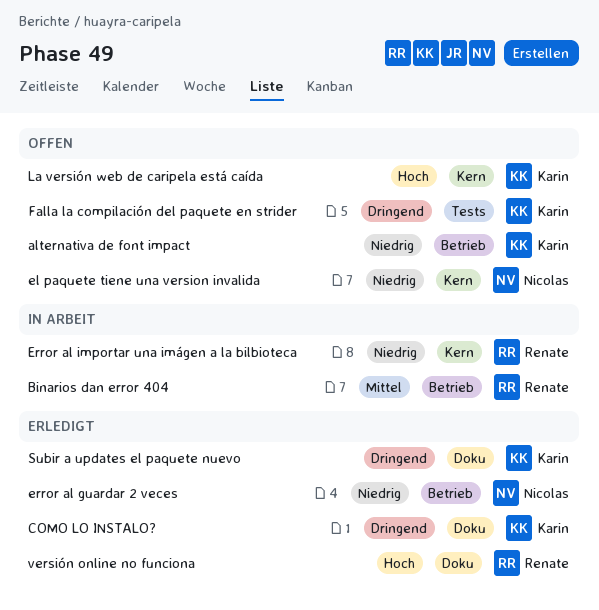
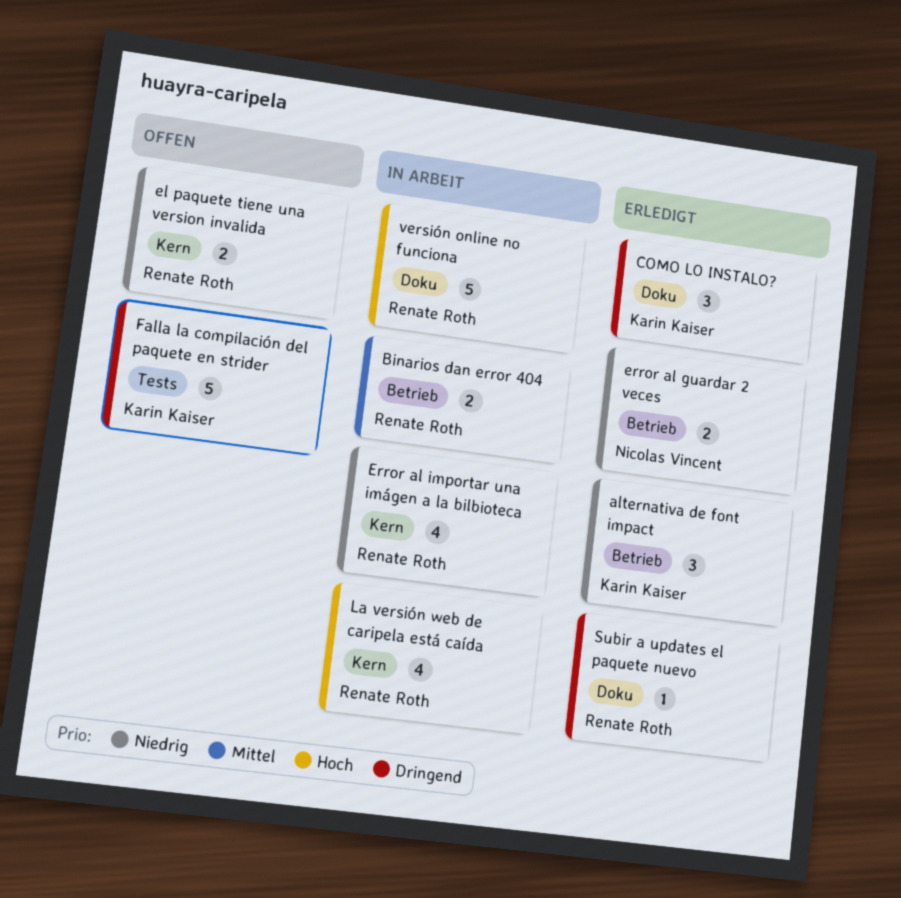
alternativa de font impact, status: Offen -> Erledigt
el paquete tiene una version invalida, owner: Nicolas Vincent -> Renate Roth
La versión web de caripela está caída, status: Offen -> In Arbeit
La versión web de caripela está caída, owner: Karin Kaiser -> Renate Roth
Subir a updates el paquete nuevo, owner: Karin Kaiser -> Renate Roth
versión online no funciona, status: Erledigt -> In Arbeit

